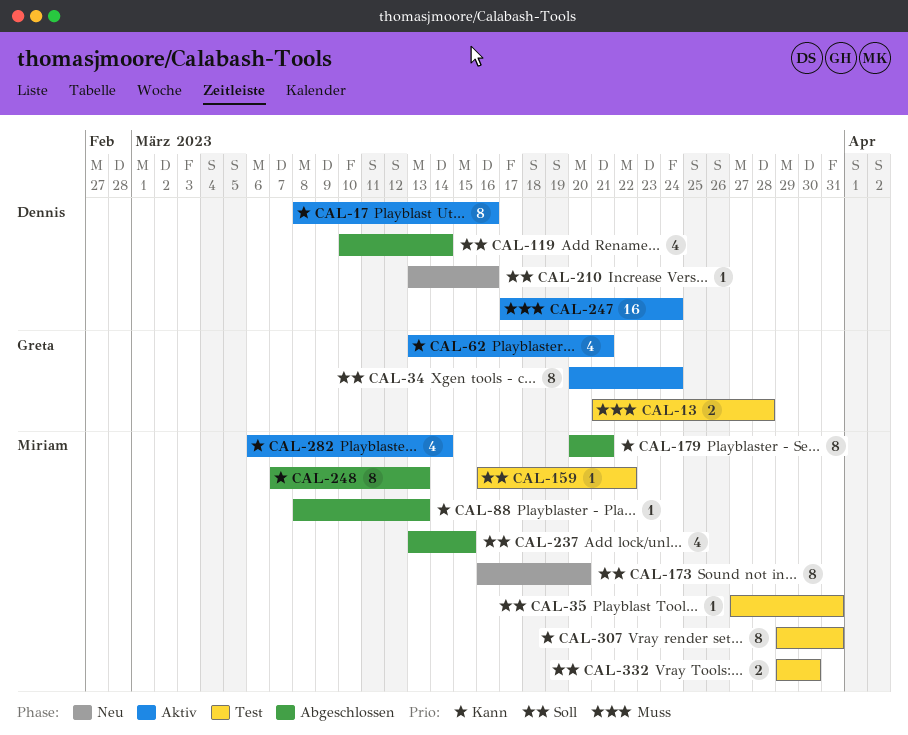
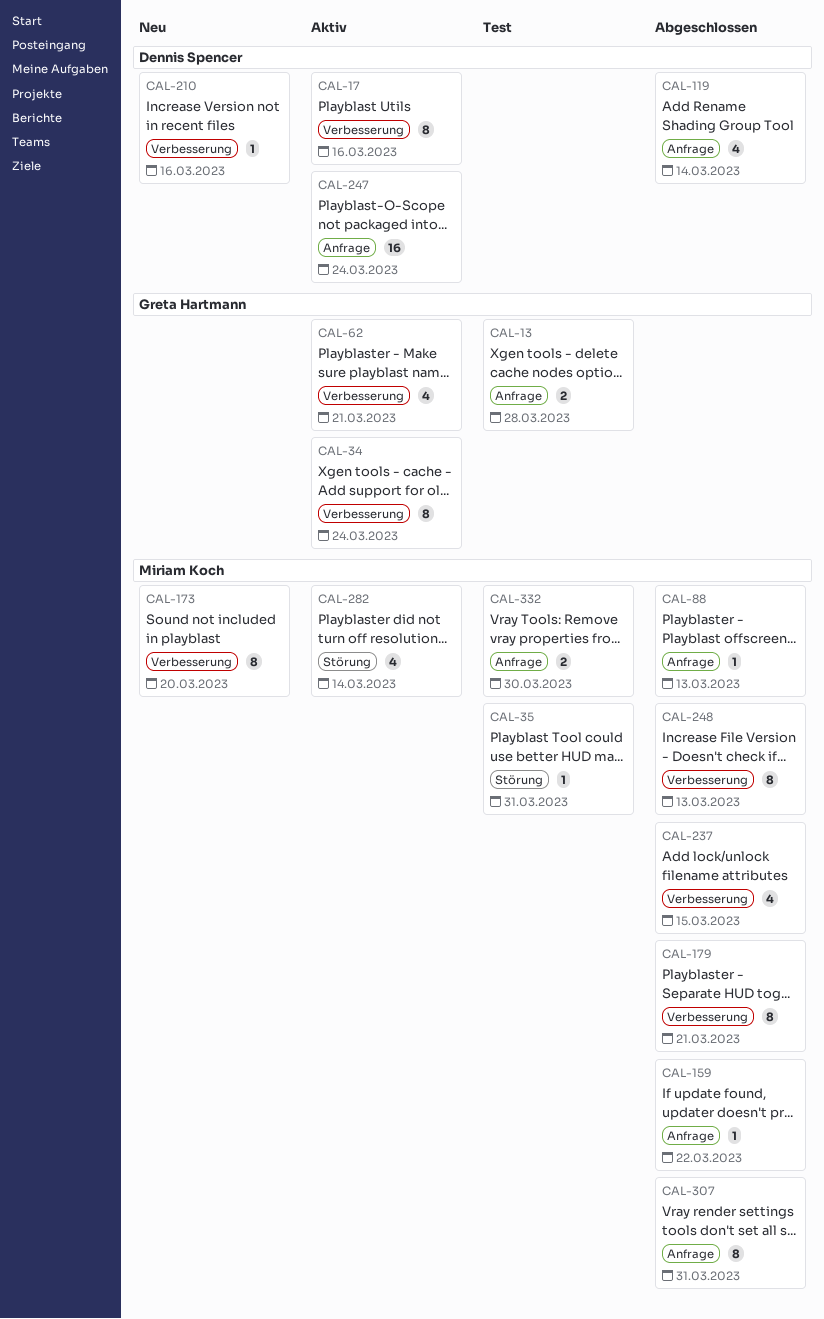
CAL-159, status: Test -> Abgeschlossen
CAL-307, status: Test -> Abgeschlossen

